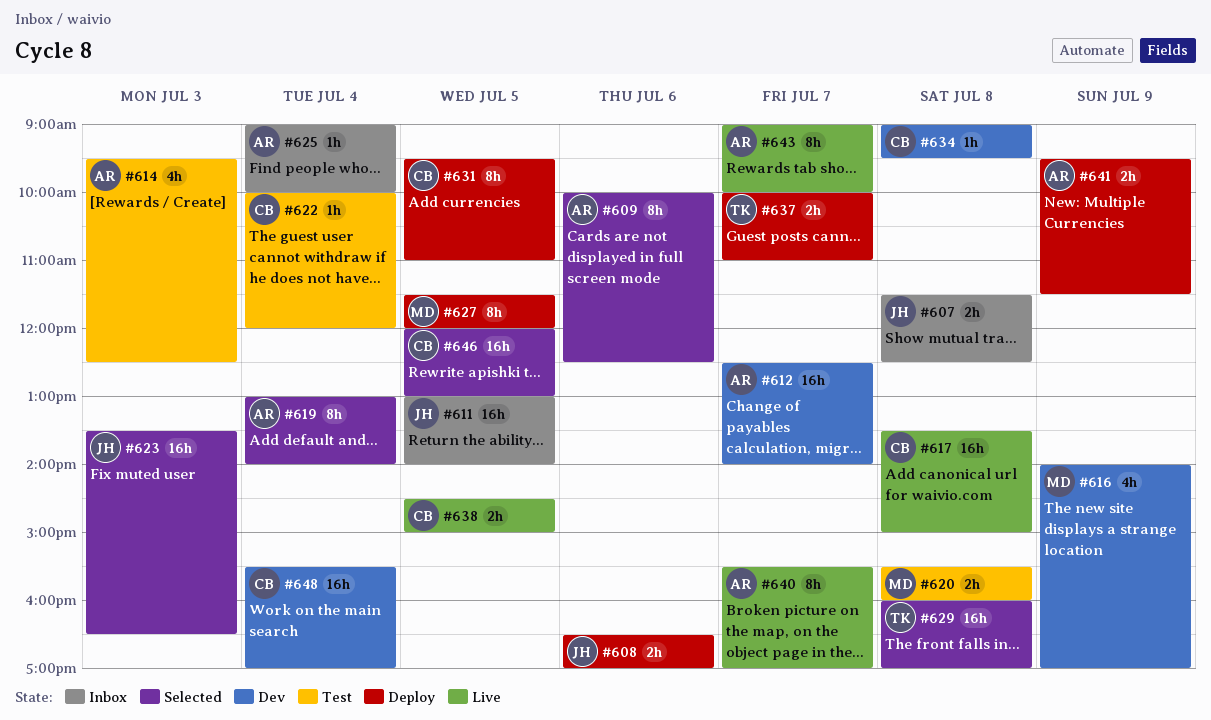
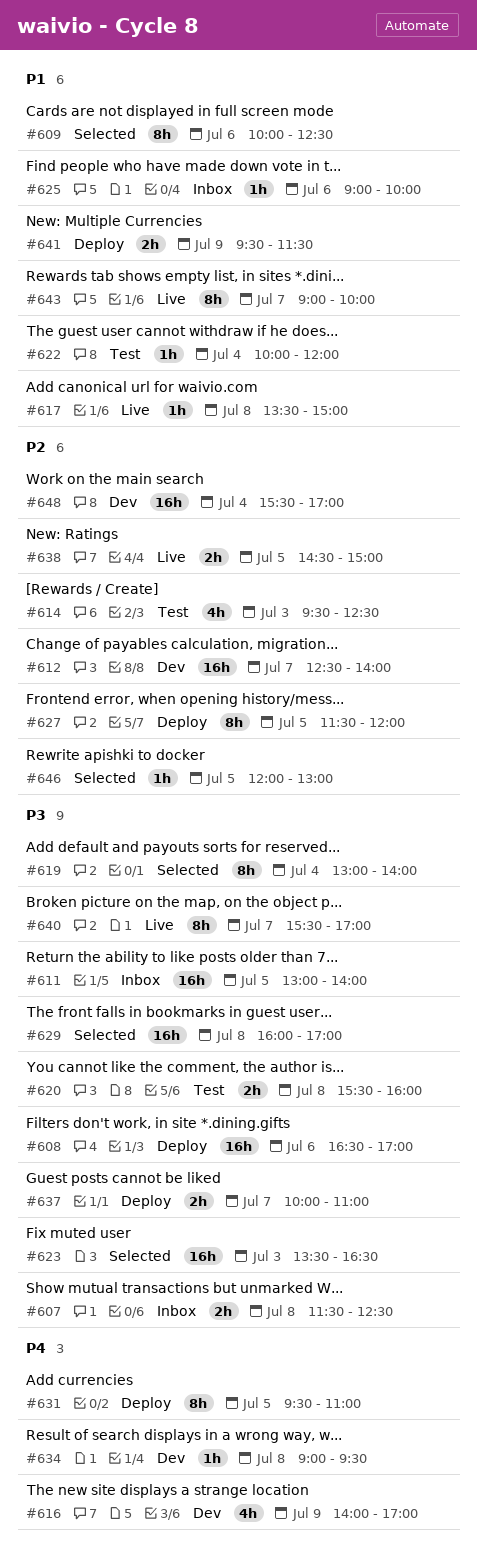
#608, estimate: 2h -> 16h
#617, estimate: 16h -> 1h
#625, day: Jul 4 -> Jul 6
#646, estimate: 16h -> 1h

